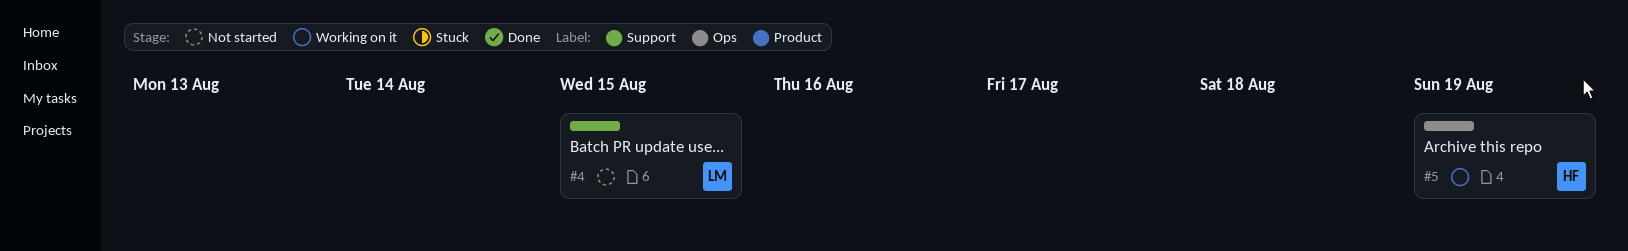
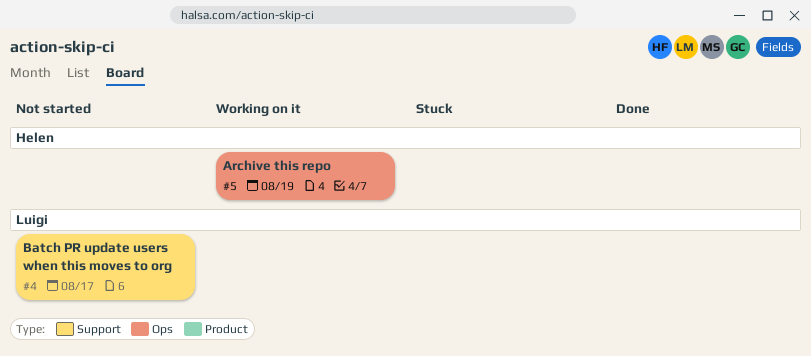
#4, due: Aug 15 -> Aug 17

